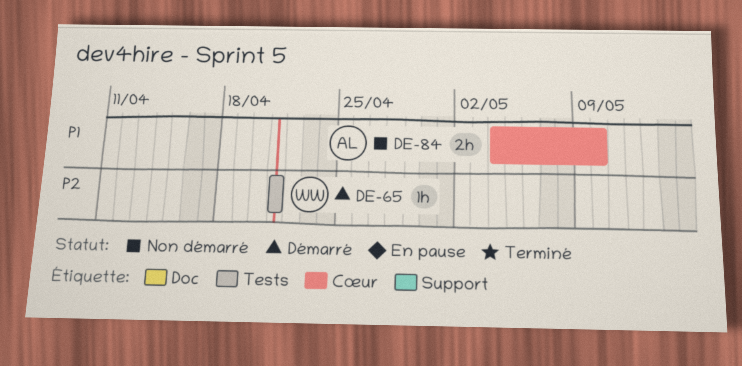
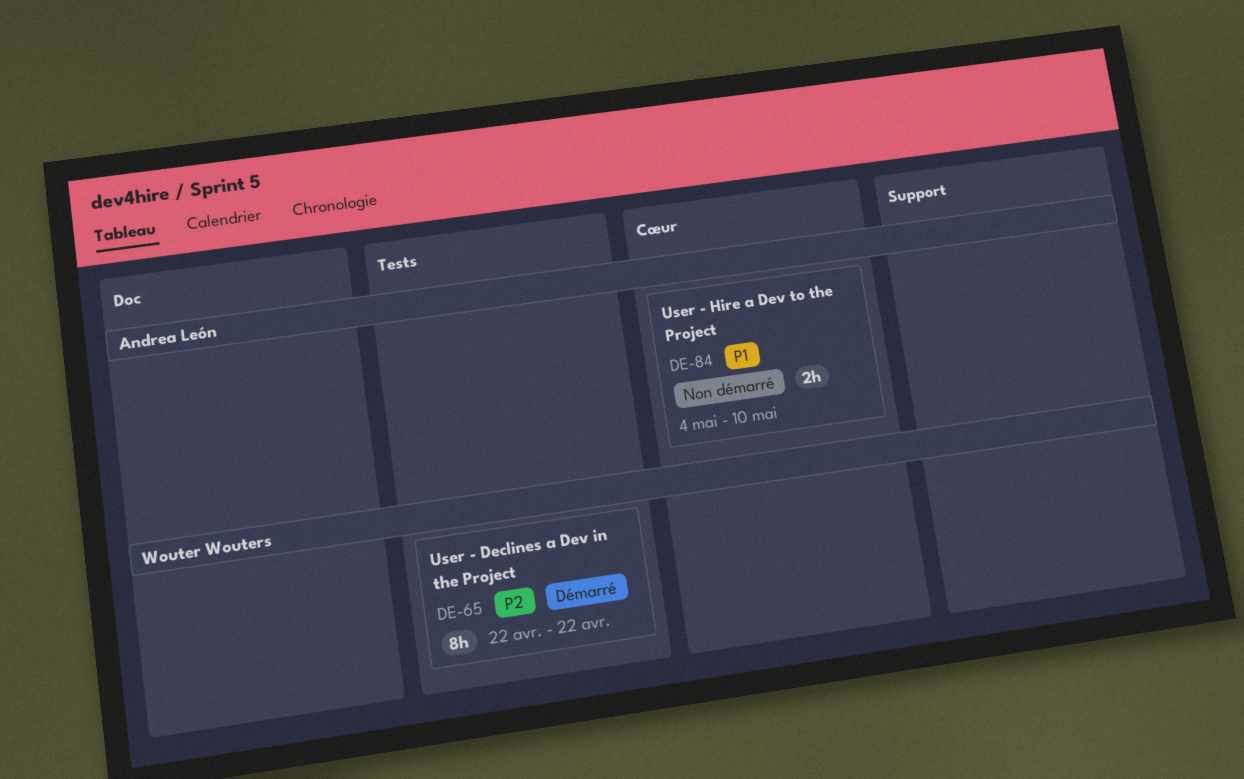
DE-65, estimate: 1h -> 8h
DE-65, start: Apr 21 -> Apr 22
DE-65, due: Apr 21 -> Apr 22

